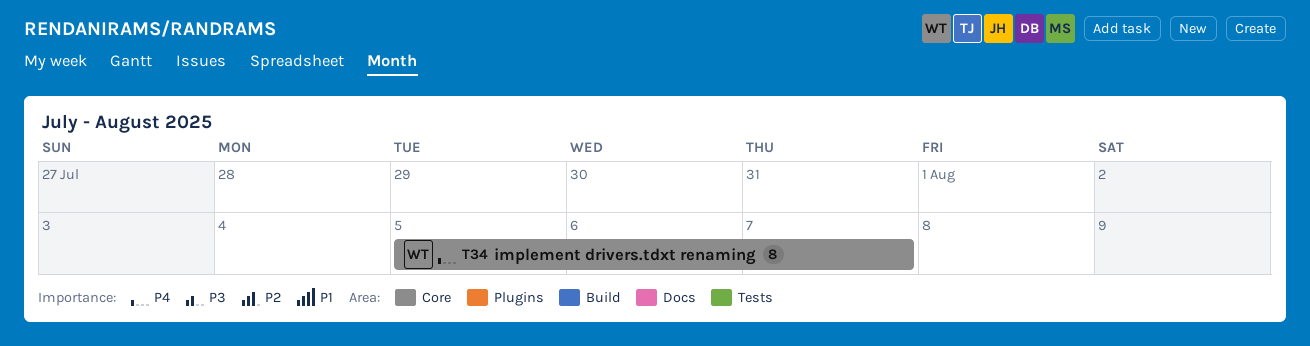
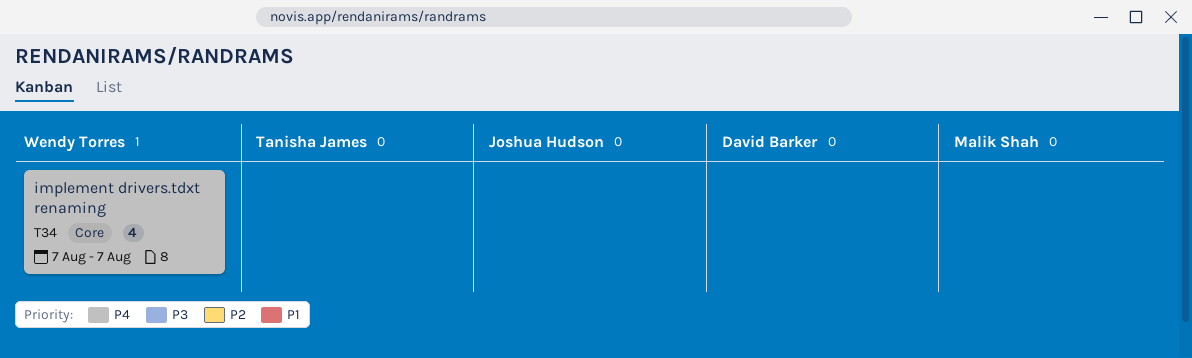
T34, estimate: 8 -> 4
T34, start: Aug 5 -> Aug 7

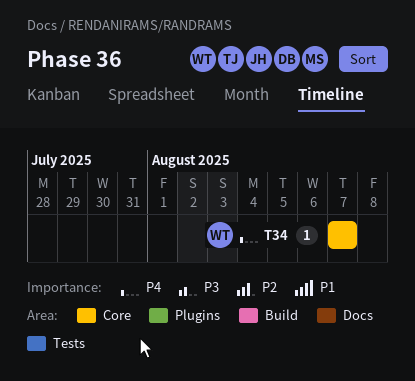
T34, estimate: 4 -> 1

